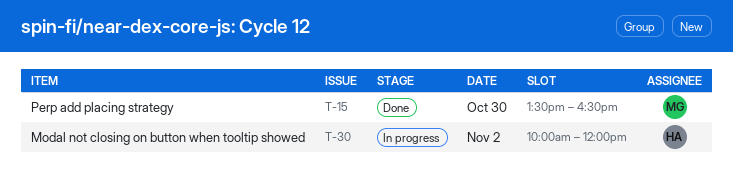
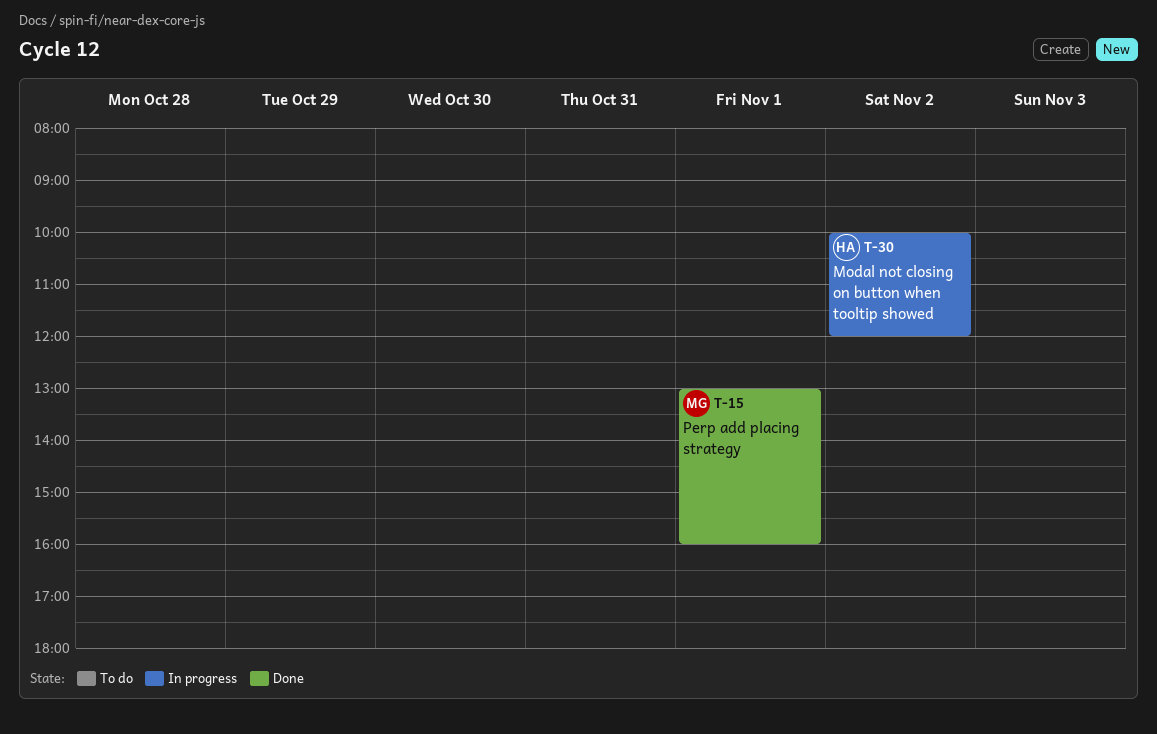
T-15, day: Oct 30 -> Nov 1
T-15, begins: 13:30 -> 13:00
T-15, ends: 16:30 -> 16:00

